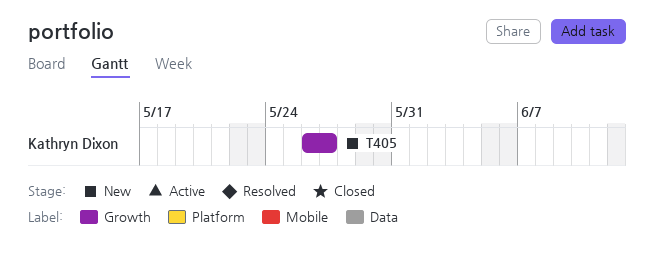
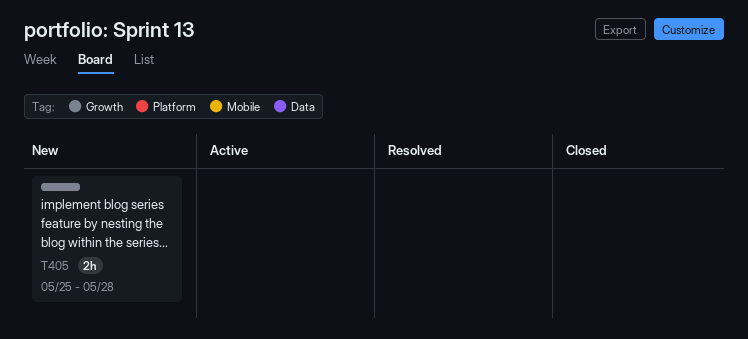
T405, start: May 26 -> May 25
T405, due: May 27 -> May 28

